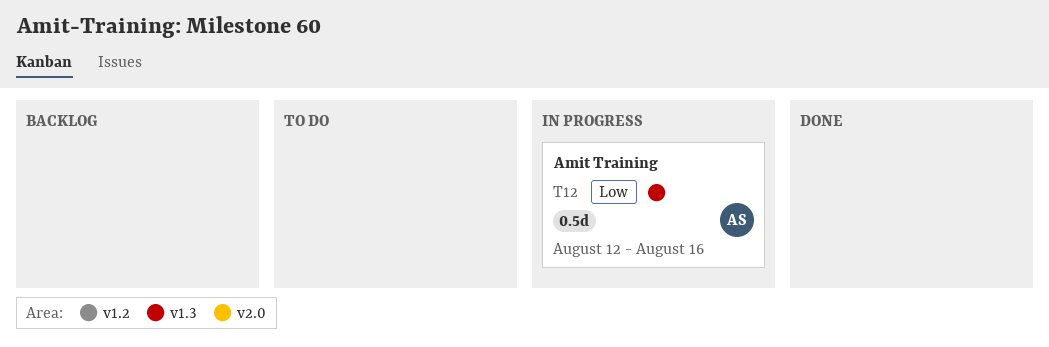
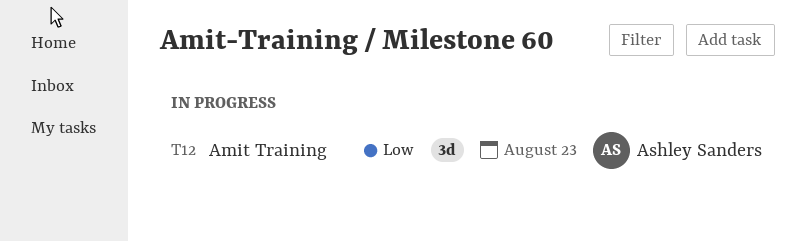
T12, estimate: 0.5d -> 3d
T12, due: Aug 16 -> Aug 23

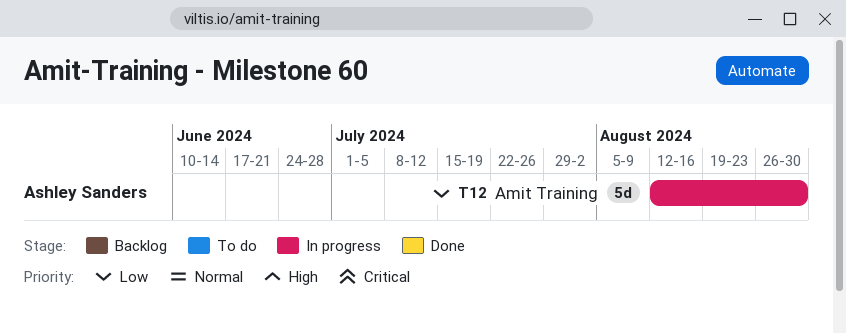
T12, estimate: 3d -> 5d
T12, due: Aug 23 -> Aug 30

